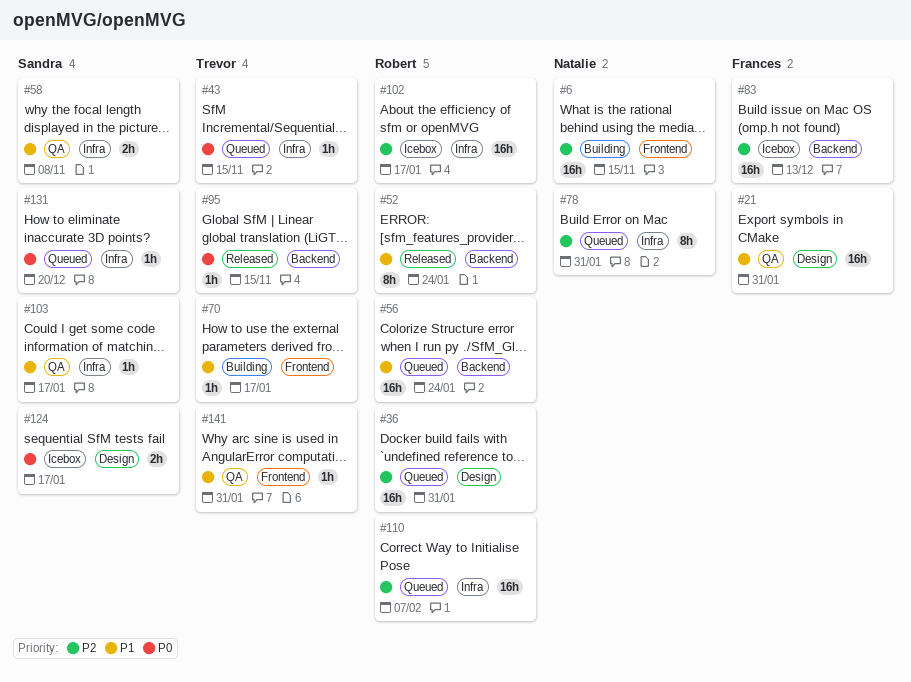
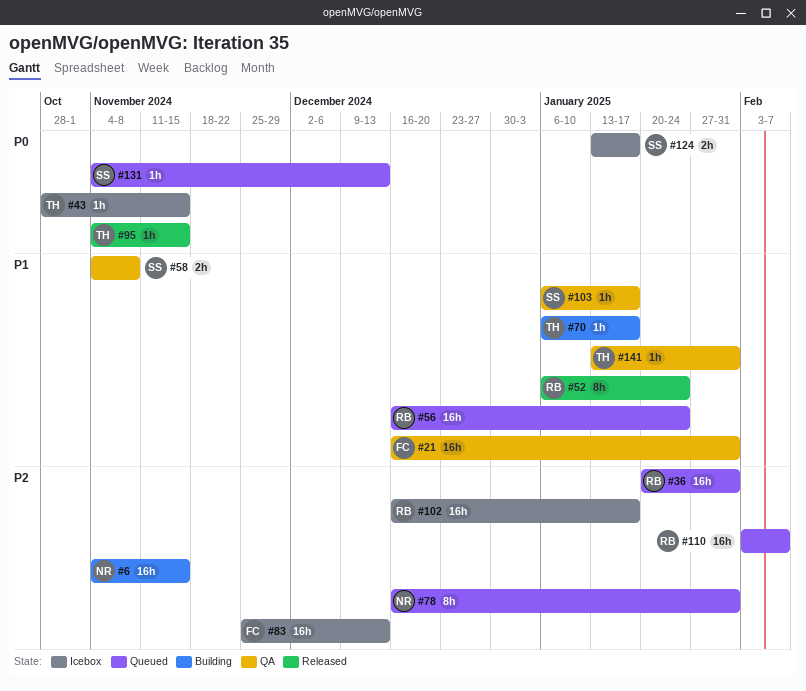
#43, status: Queued -> Icebox
#131, due: Dec 20 -> Dec 13

